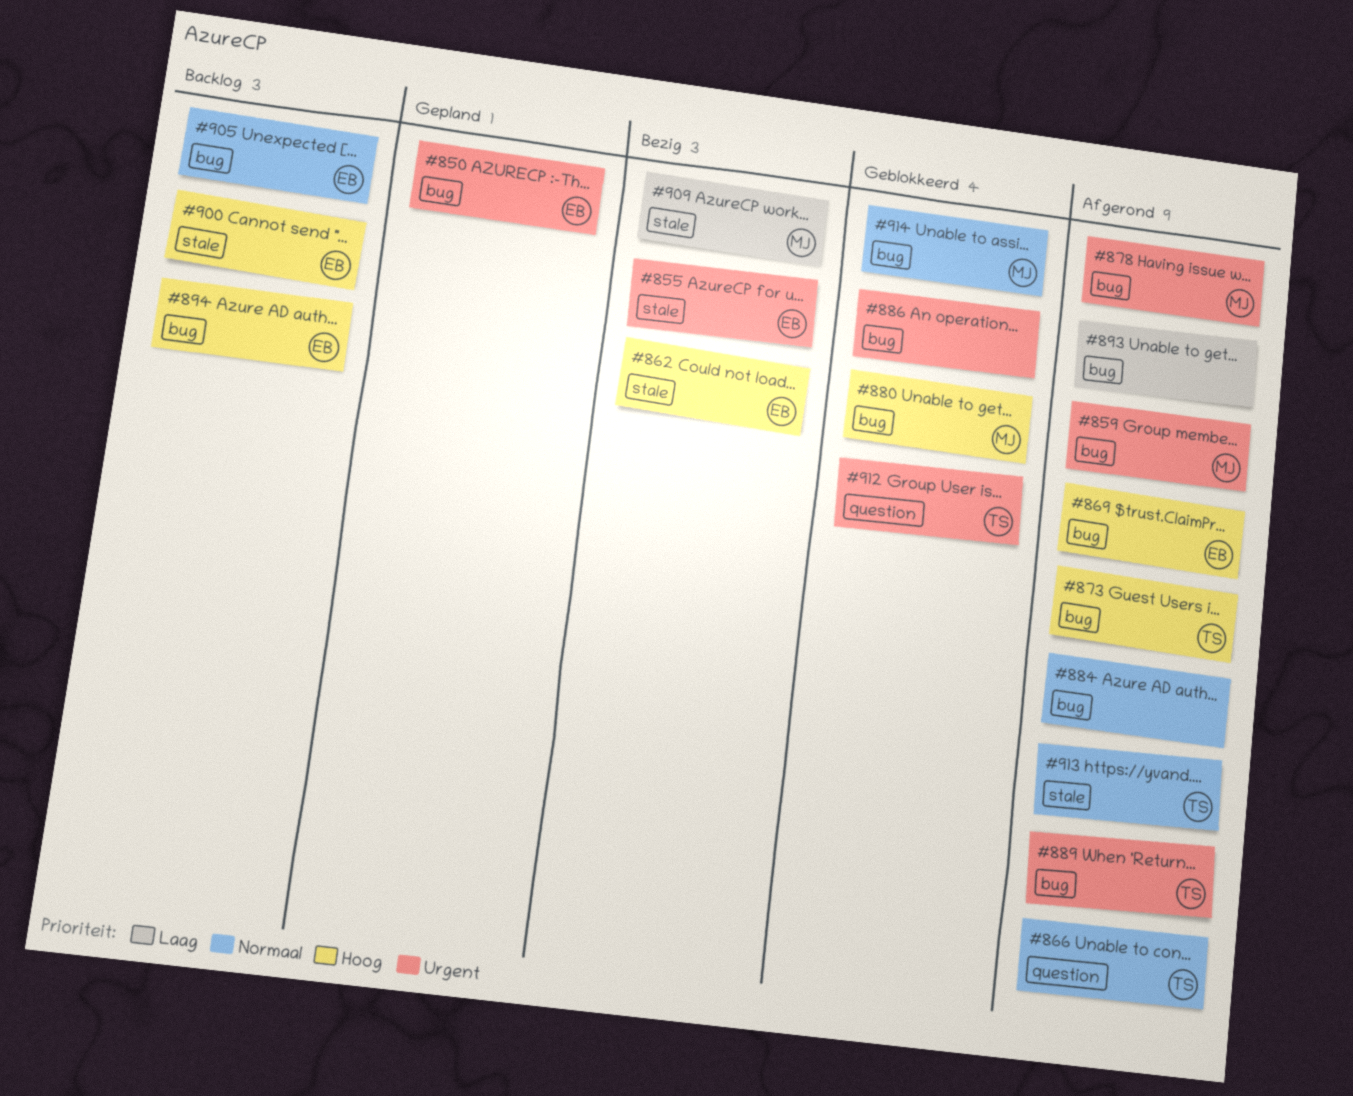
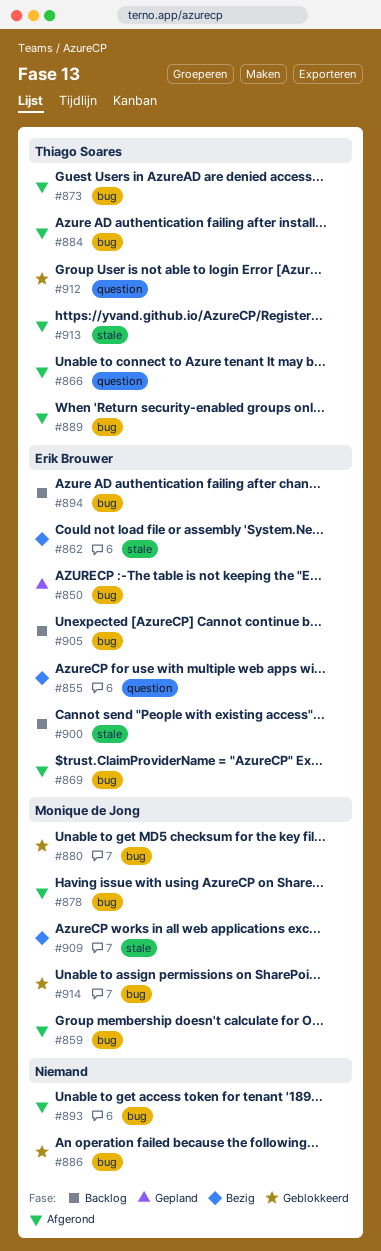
#855, label: stale -> question
#884, owner: none -> Thiago Soares

